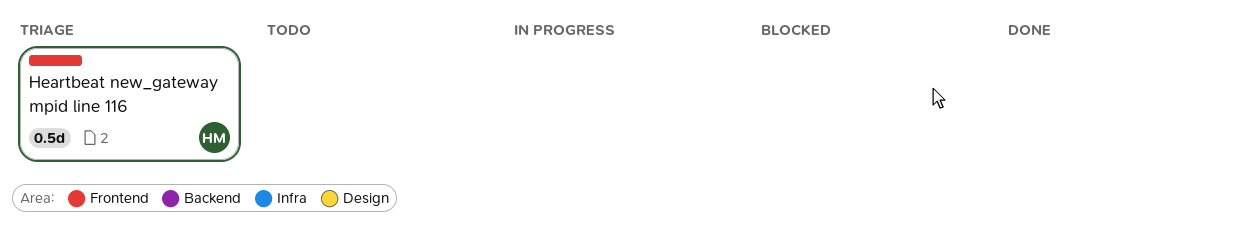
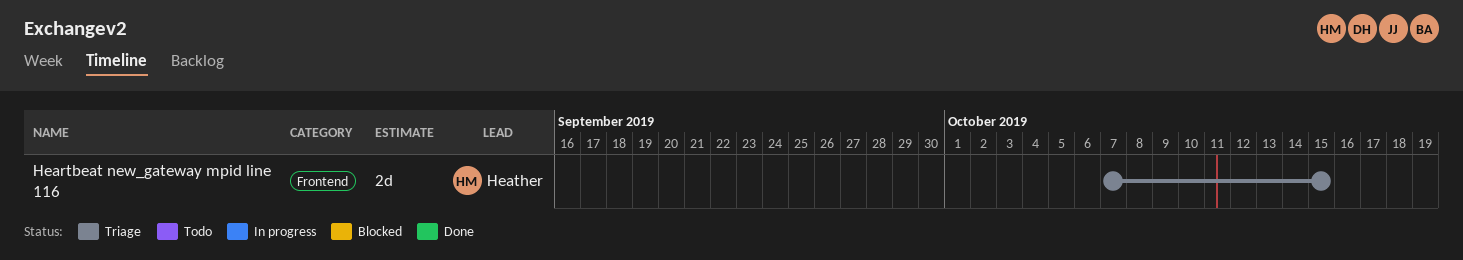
Heartbeat new_gateway mpid line 116, estimate: 0.5d -> 2d

